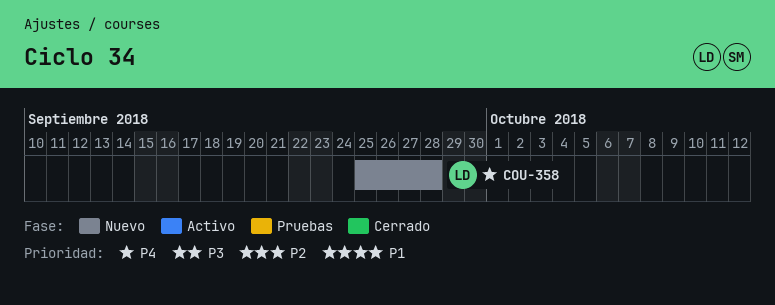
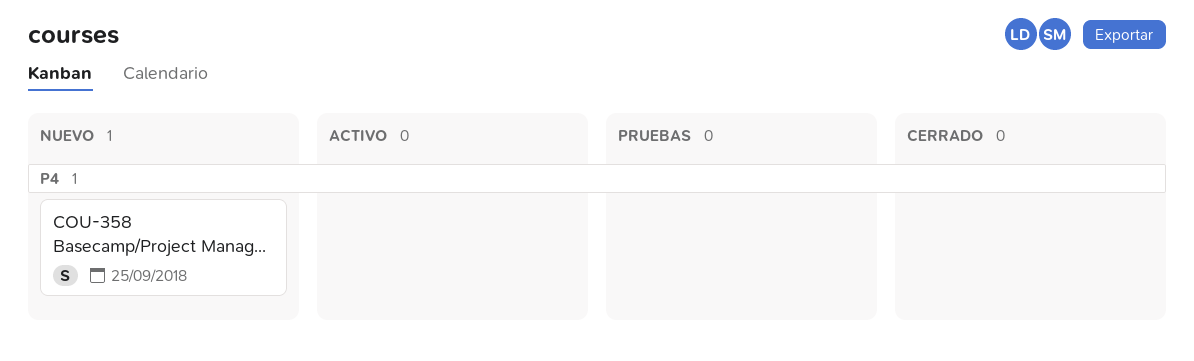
COU-358, due: Sep 28 -> Sep 25

